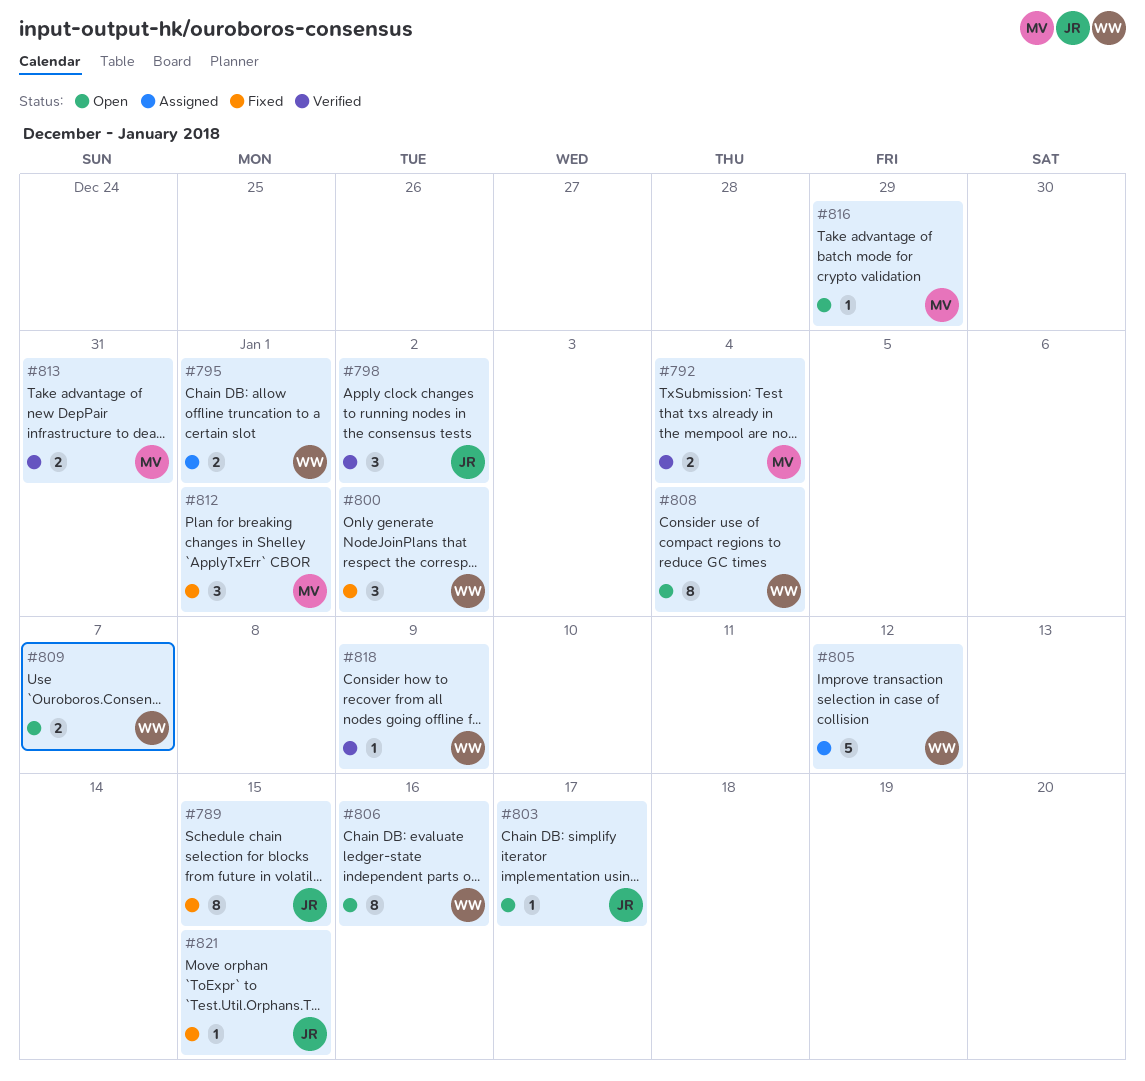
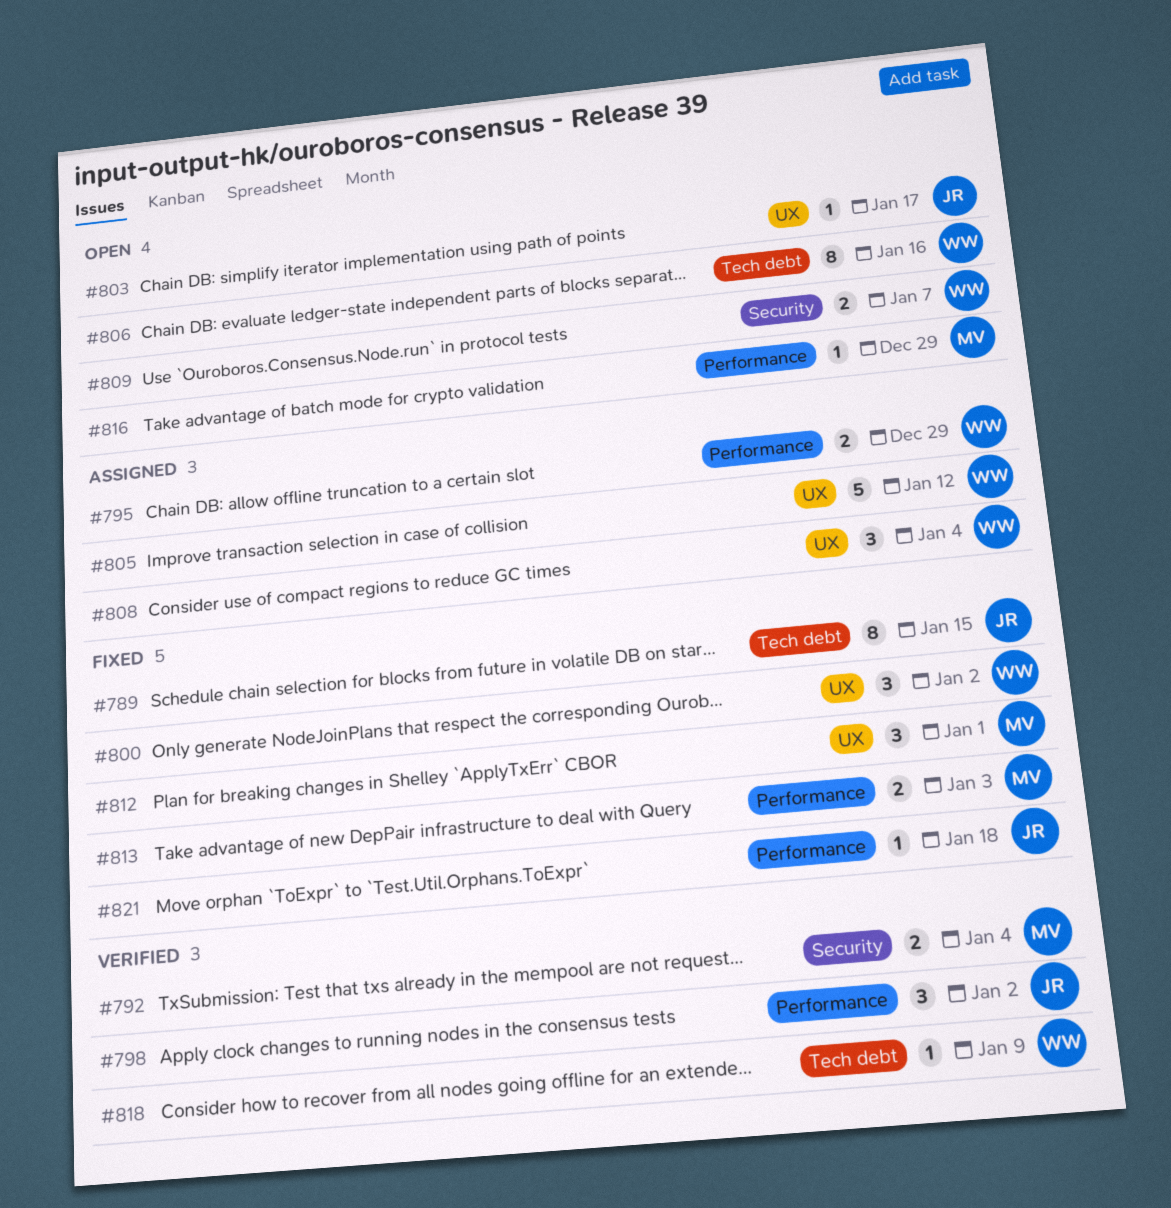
#795, due: Jan 1 -> Dec 29
#808, status: Open -> Assigned
#808, estimate: 8 -> 3
#813, status: Verified -> Fixed
#813, due: Dec 31 -> Jan 3
#821, due: Jan 15 -> Jan 18

